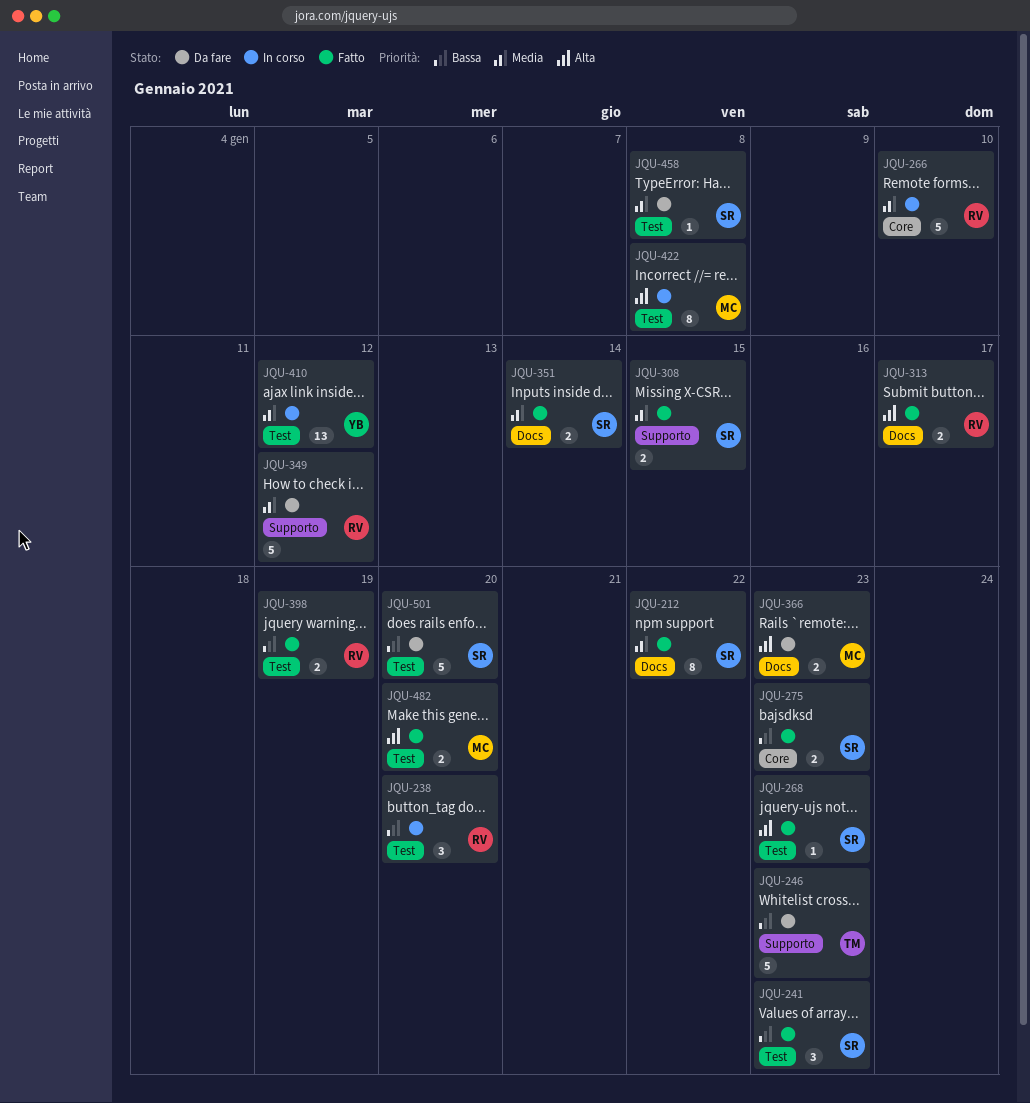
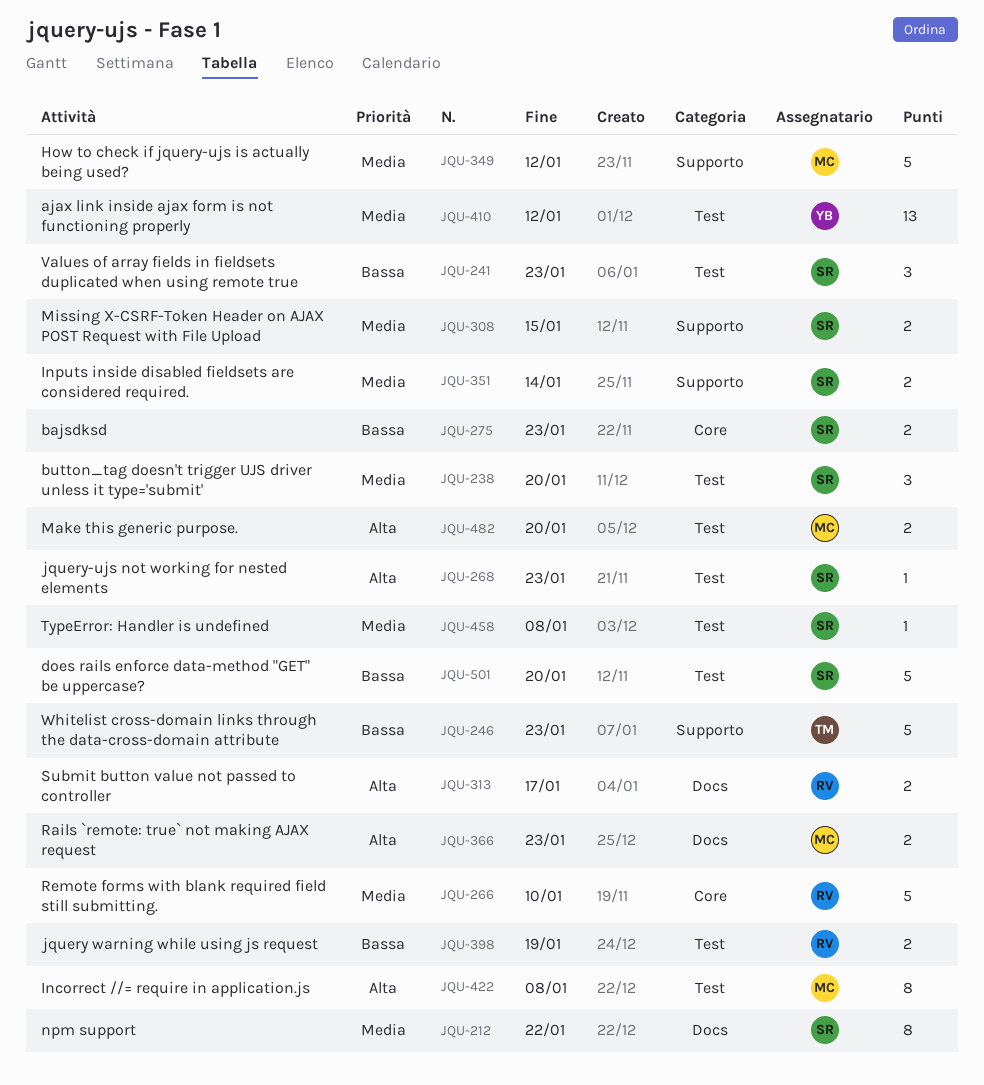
JQU-238, owner: RV -> SR
JQU-238, priority: Bassa -> Media
JQU-349, owner: RV -> MC
JQU-351, label: Docs -> Supporto

